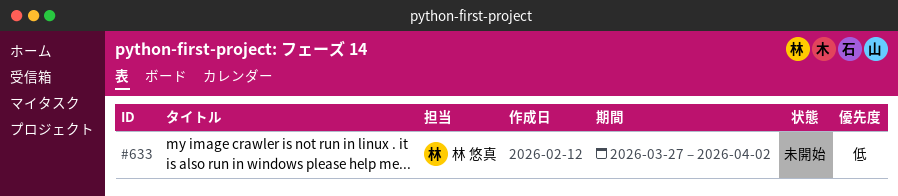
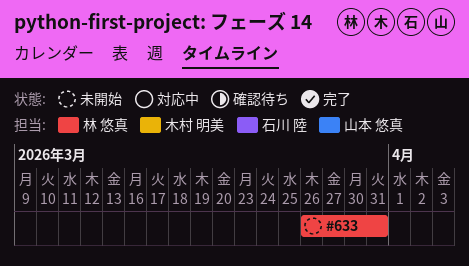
#633, start: Mar 27 -> Mar 26
#633, due: Apr 2 -> Mar 31

